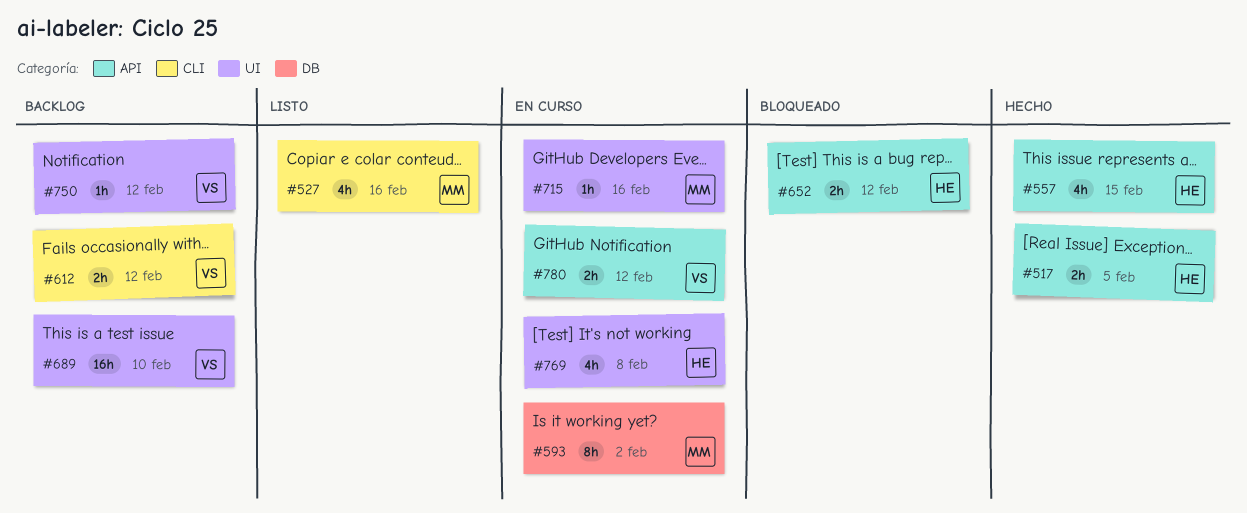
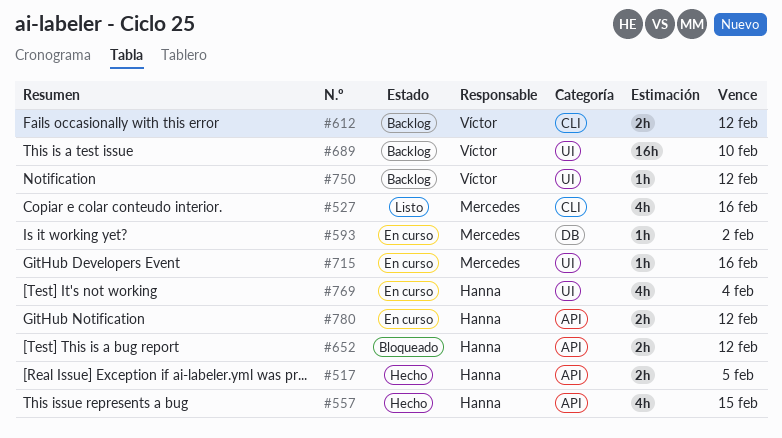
#593, estimate: 8h -> 1h
#769, due: Feb 8 -> Feb 4
#780, owner: Víctor -> Hanna

